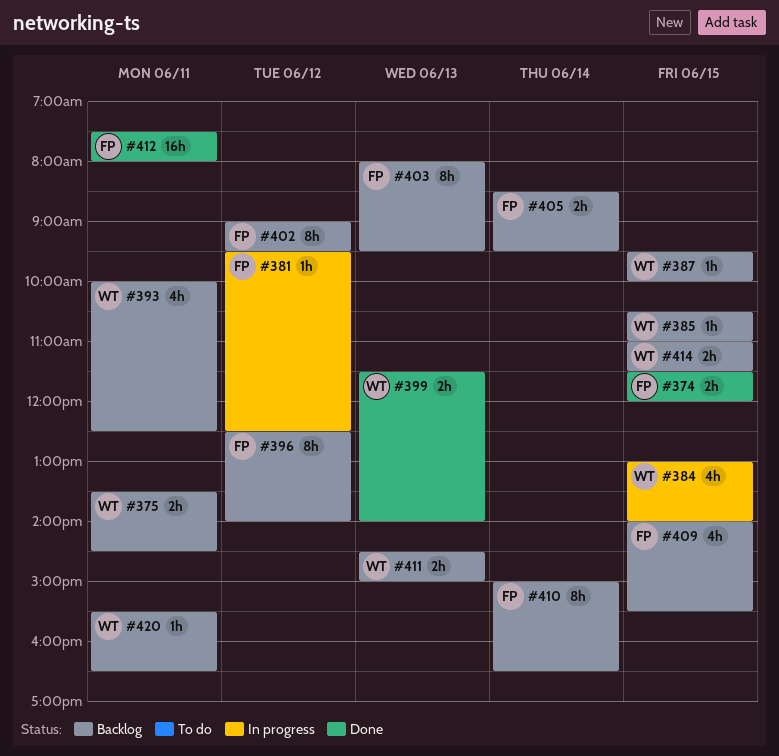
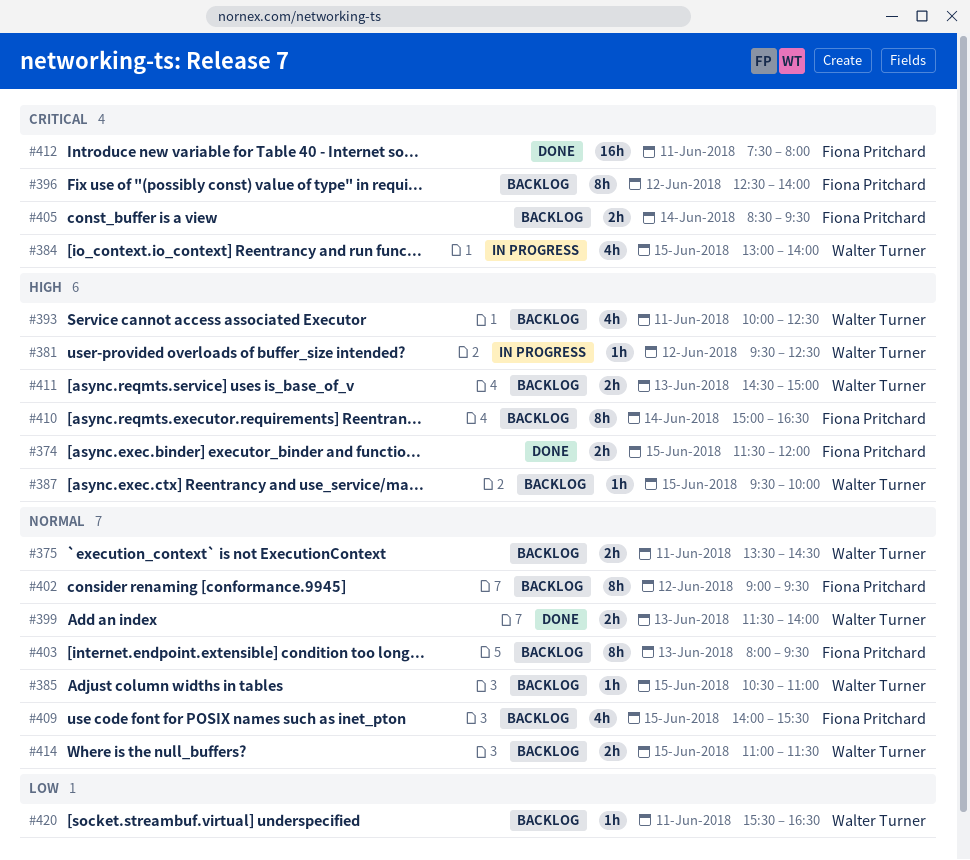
#381, owner: Fiona Pritchard -> Walter Turner

